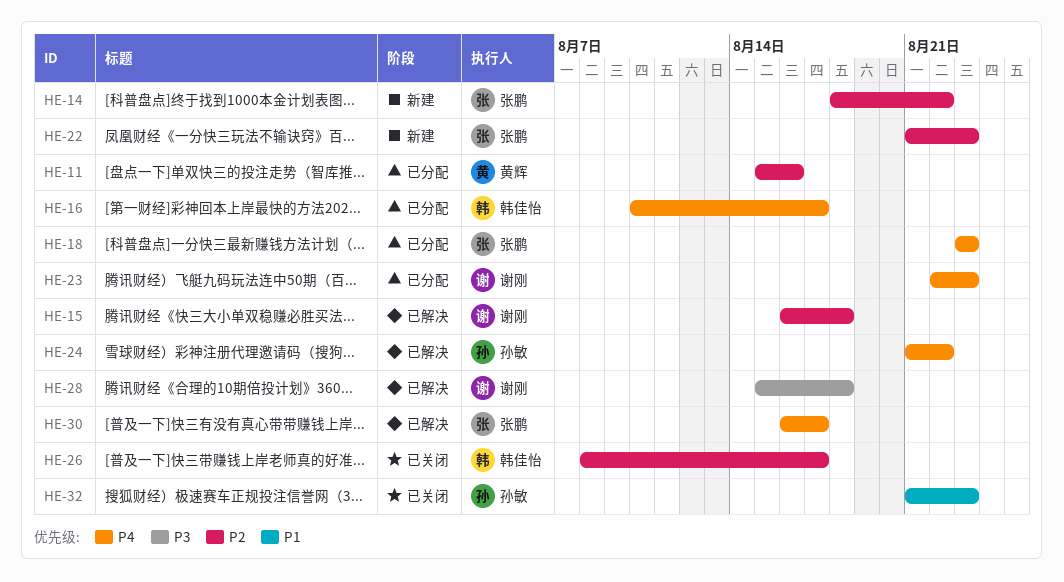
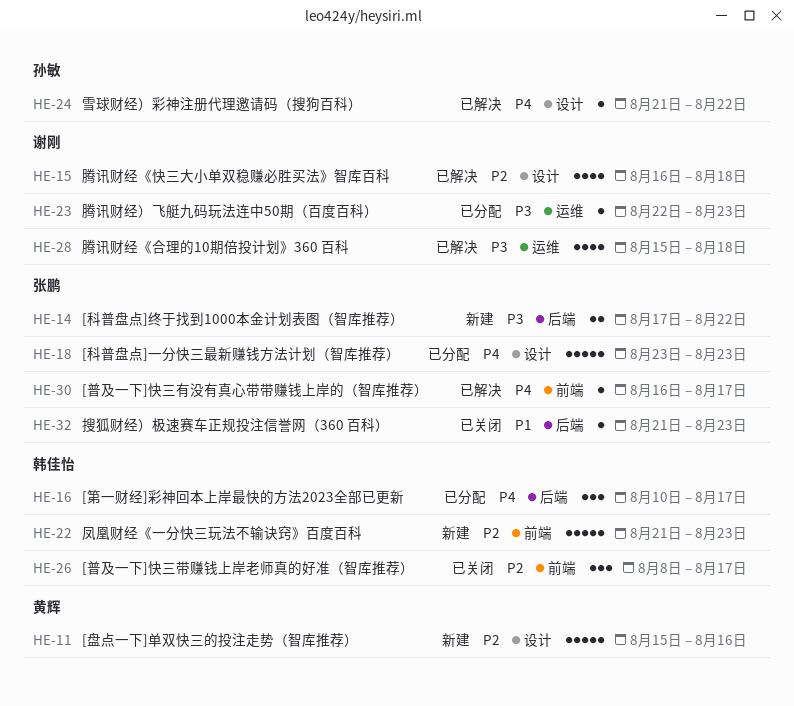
HE-11, status: 已分配 -> 新建
HE-14, priority: P2 -> P3
HE-14, start: Aug 18 -> Aug 17
HE-22, owner: 张鹏 -> 韩佳怡
HE-23, priority: P4 -> P3
HE-32, owner: 孙敏 -> 张鹏

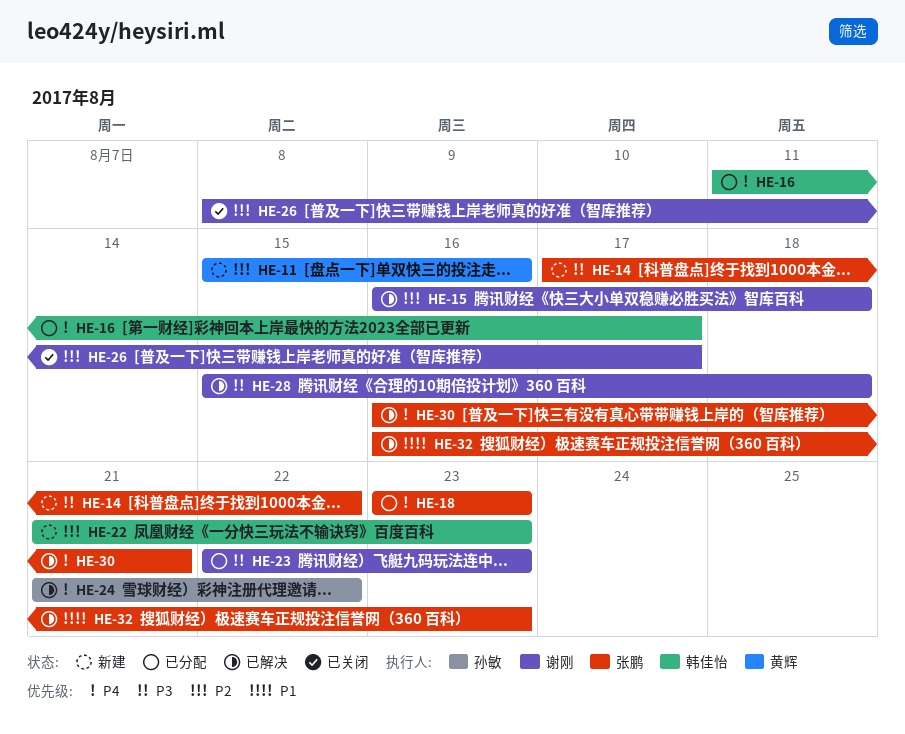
HE-16, start: Aug 10 -> Aug 11
HE-26, owner: 韩佳怡 -> 谢刚
HE-30, due: Aug 17 -> Aug 21
HE-32, status: 已关闭 -> 已解决
HE-32, start: Aug 21 -> Aug 16

